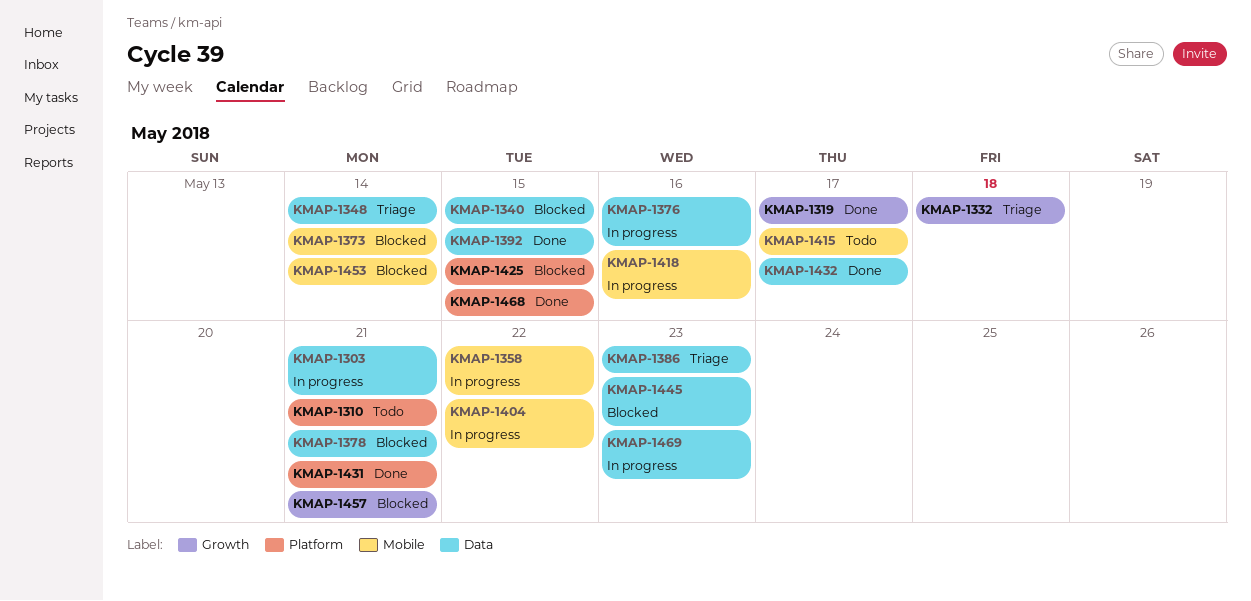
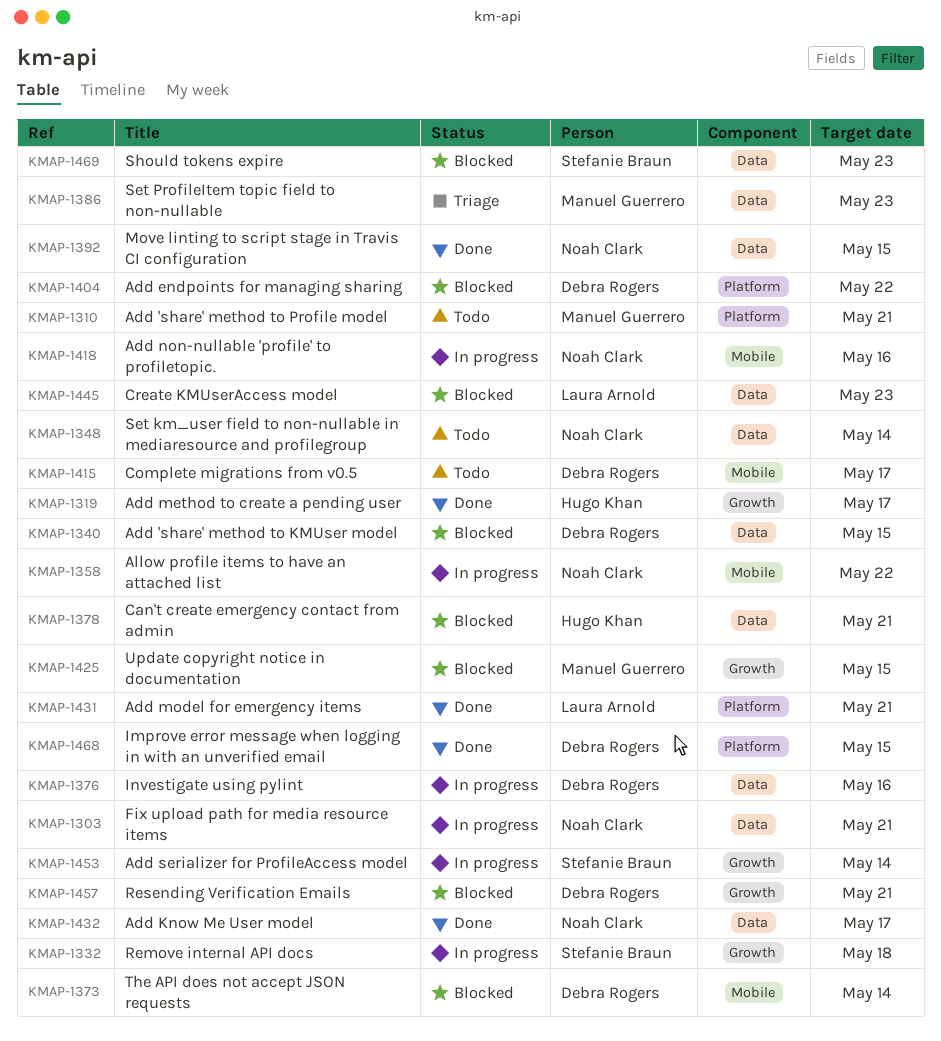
KMAP-1332, status: Triage -> In progress
KMAP-1348, status: Triage -> Todo
KMAP-1404, status: In progress -> Blocked
KMAP-1404, label: Mobile -> Platform
KMAP-1425, label: Platform -> Growth
KMAP-1453, status: Blocked -> In progress
KMAP-1453, label: Mobile -> Growth
KMAP-1469, status: In progress -> Blocked

